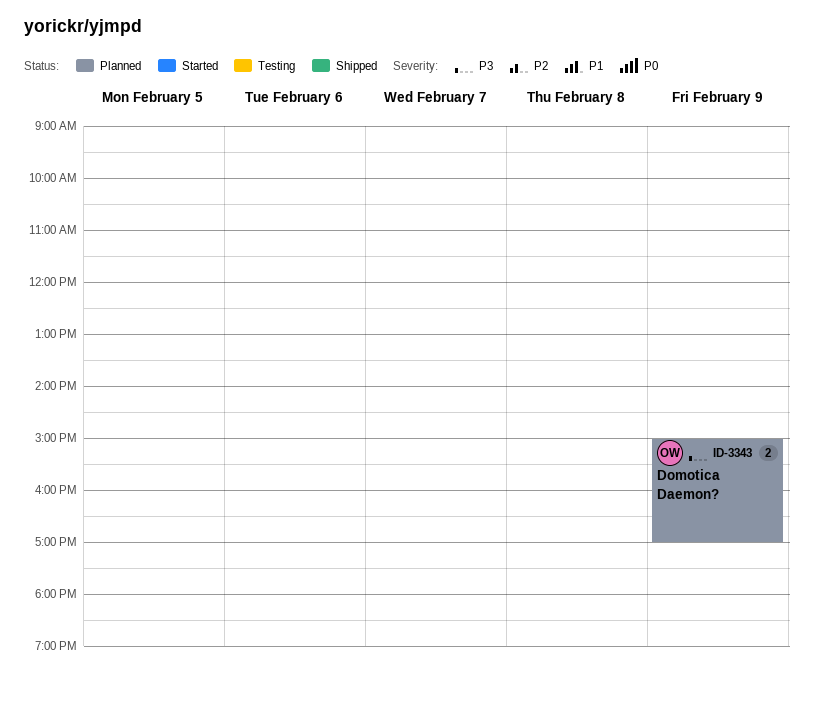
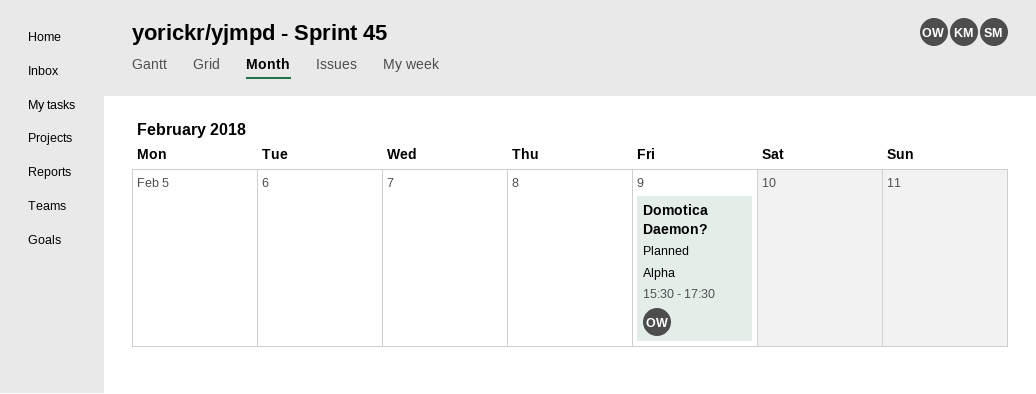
Domotica Daemon?, begins: 15:00 -> 15:30
Domotica Daemon?, ends: 17:00 -> 17:30

